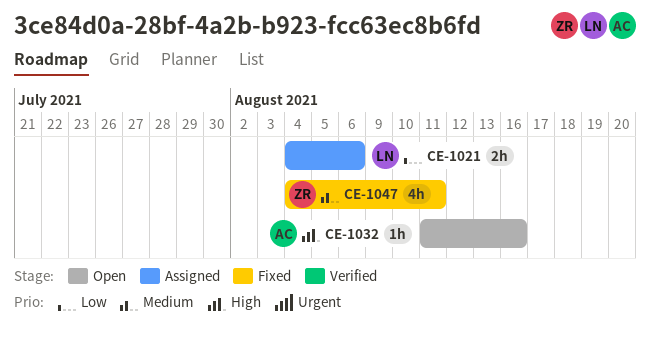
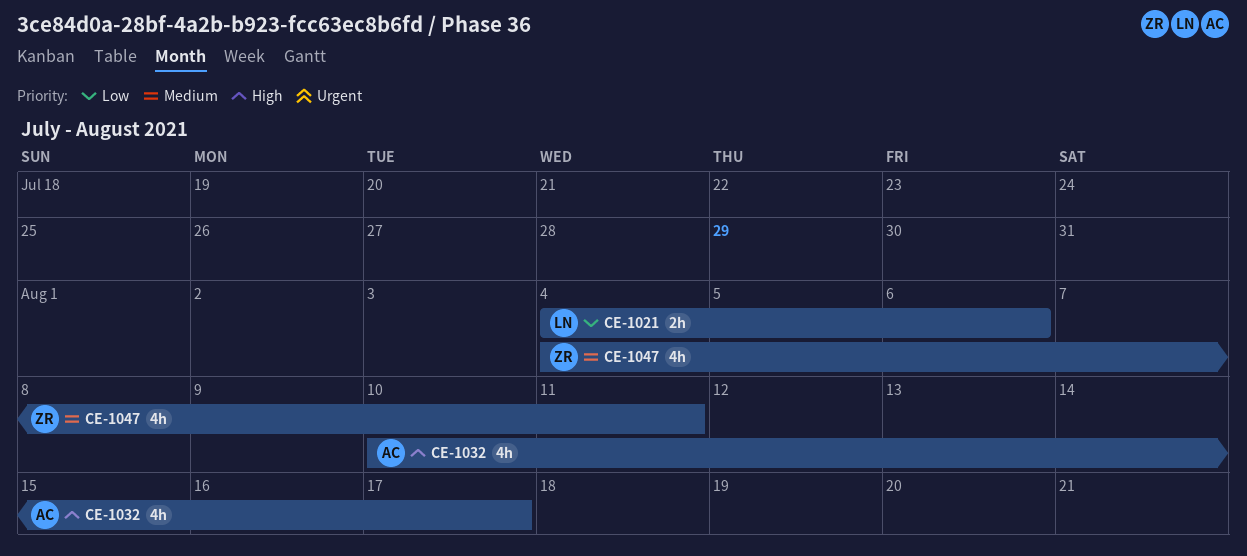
CE-1032, estimate: 1h -> 4h
CE-1032, start: Aug 11 -> Aug 10
CE-1032, due: Aug 16 -> Aug 17

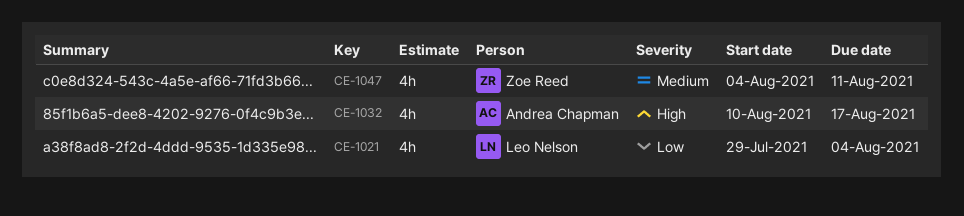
CE-1021, estimate: 2h -> 4h
CE-1021, start: Aug 4 -> Jul 29
CE-1021, due: Aug 6 -> Aug 4

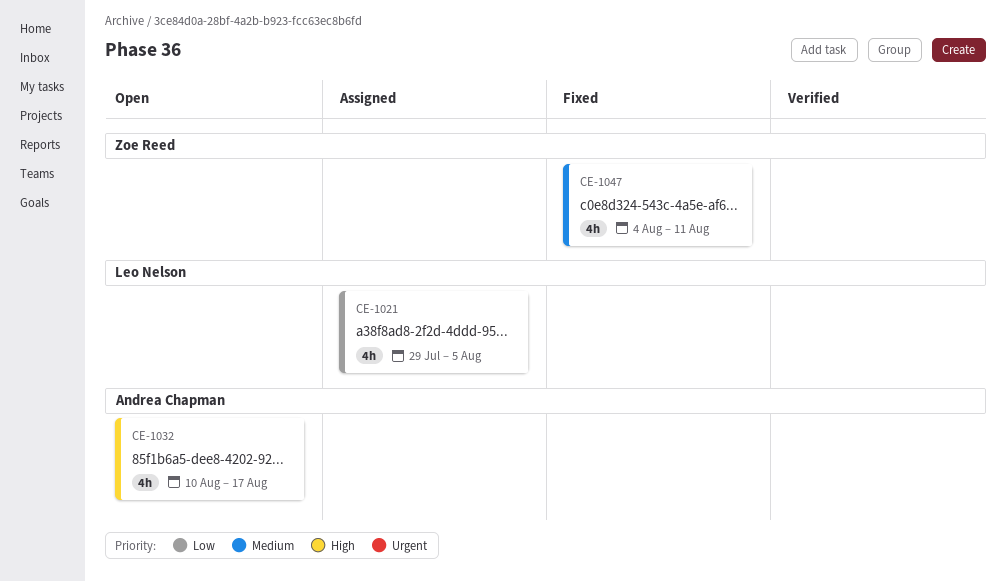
CE-1021, due: Aug 4 -> Aug 5

